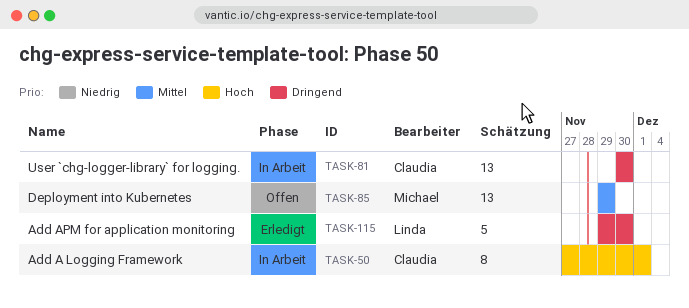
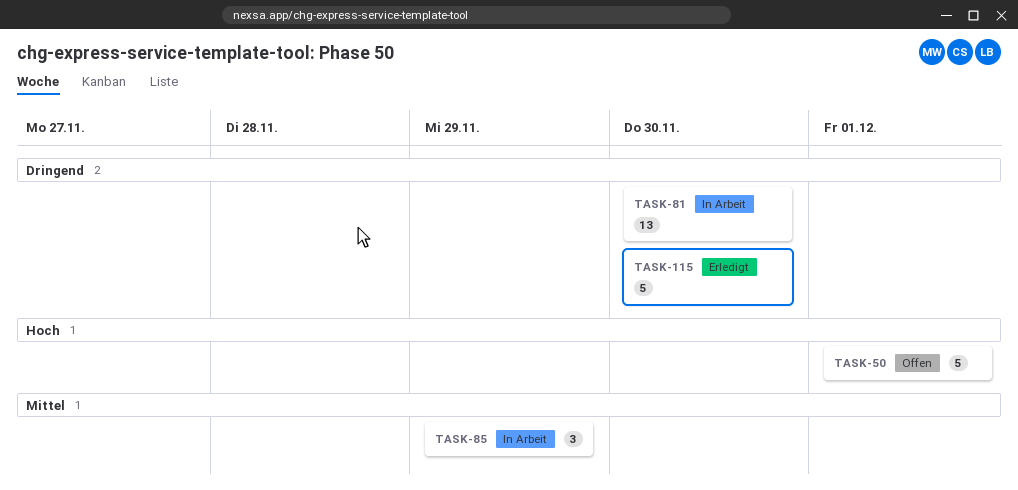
TASK-50, status: In Arbeit -> Offen
TASK-50, estimate: 8 -> 5
TASK-85, status: Offen -> In Arbeit
TASK-85, estimate: 13 -> 3

